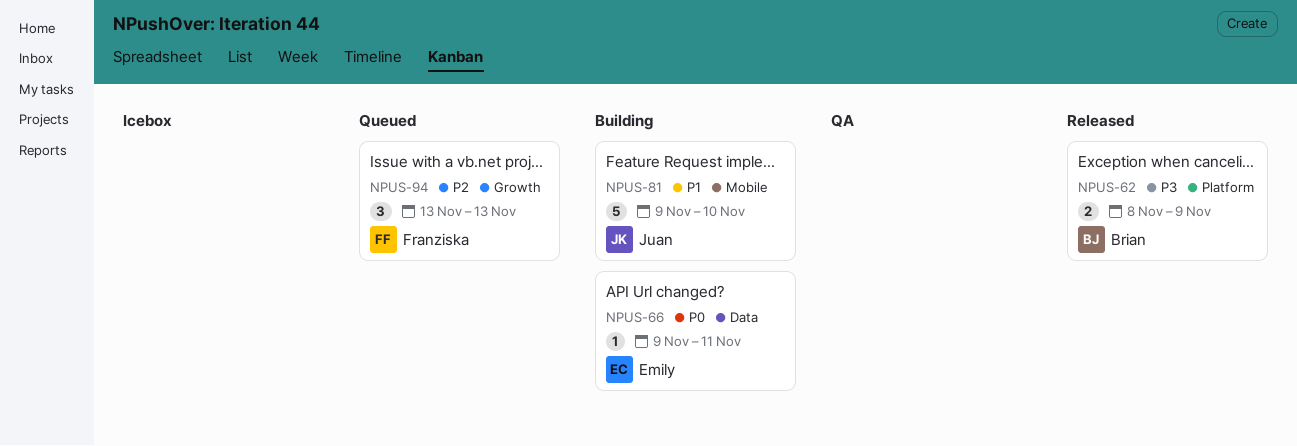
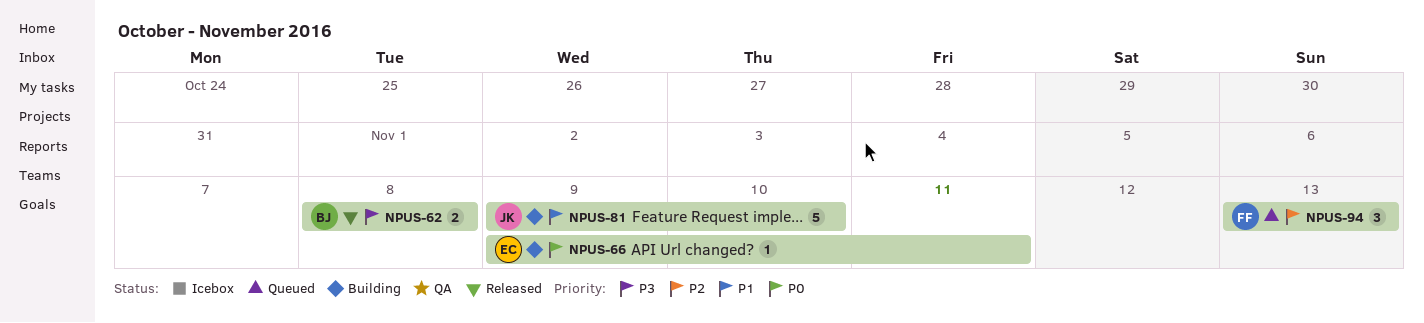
NPUS-62, due: Nov 9 -> Nov 8

